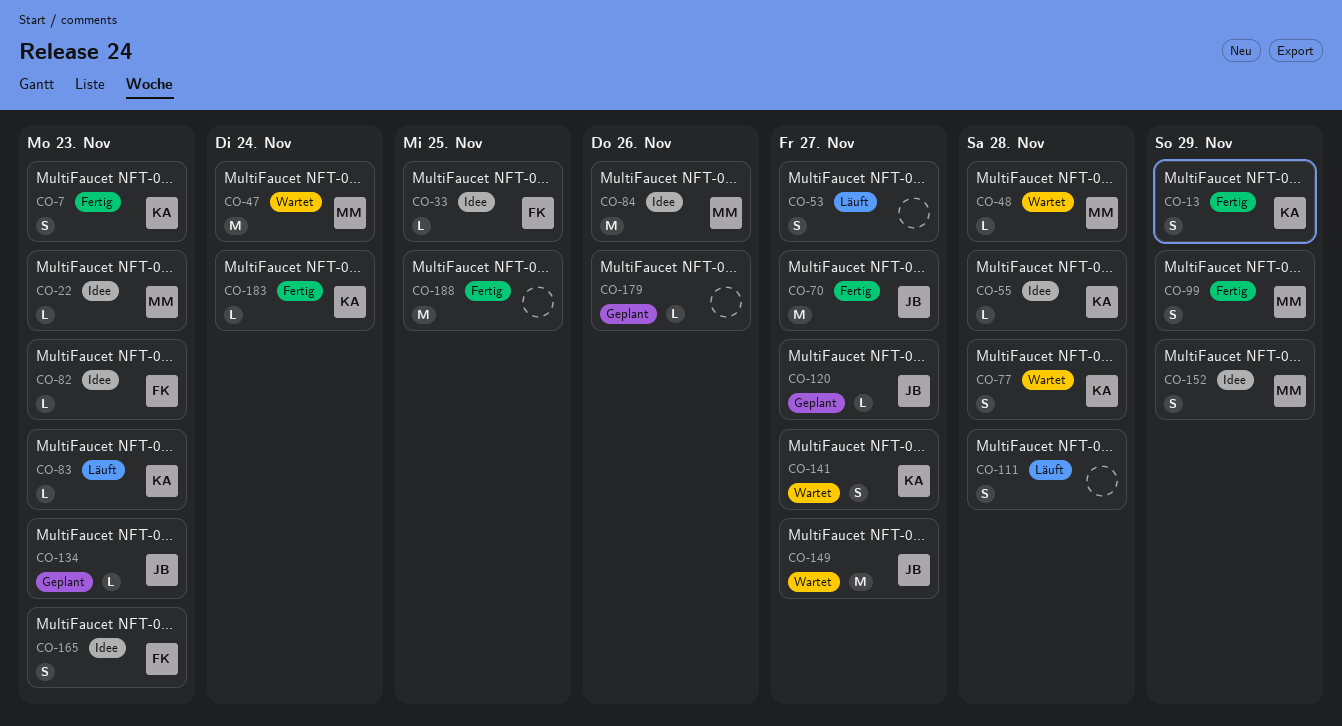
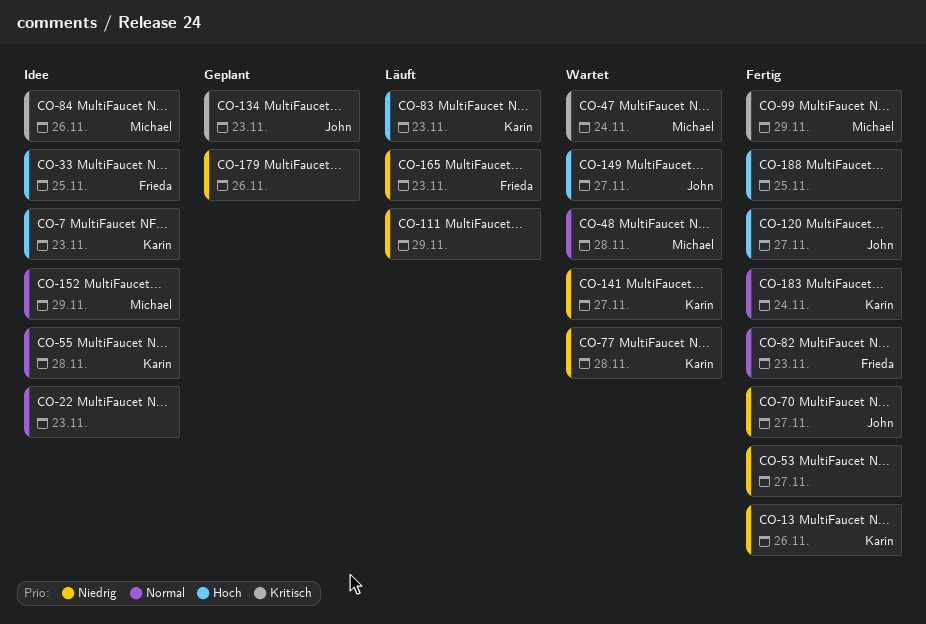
CO-7, status: Fertig -> Idee
CO-13, due: Nov 29 -> Nov 26
CO-22, owner: Michael -> none
CO-53, status: Läuft -> Fertig
CO-82, status: Idee -> Fertig
CO-111, due: Nov 28 -> Nov 29
CO-120, status: Geplant -> Fertig
CO-165, status: Idee -> Läuft

